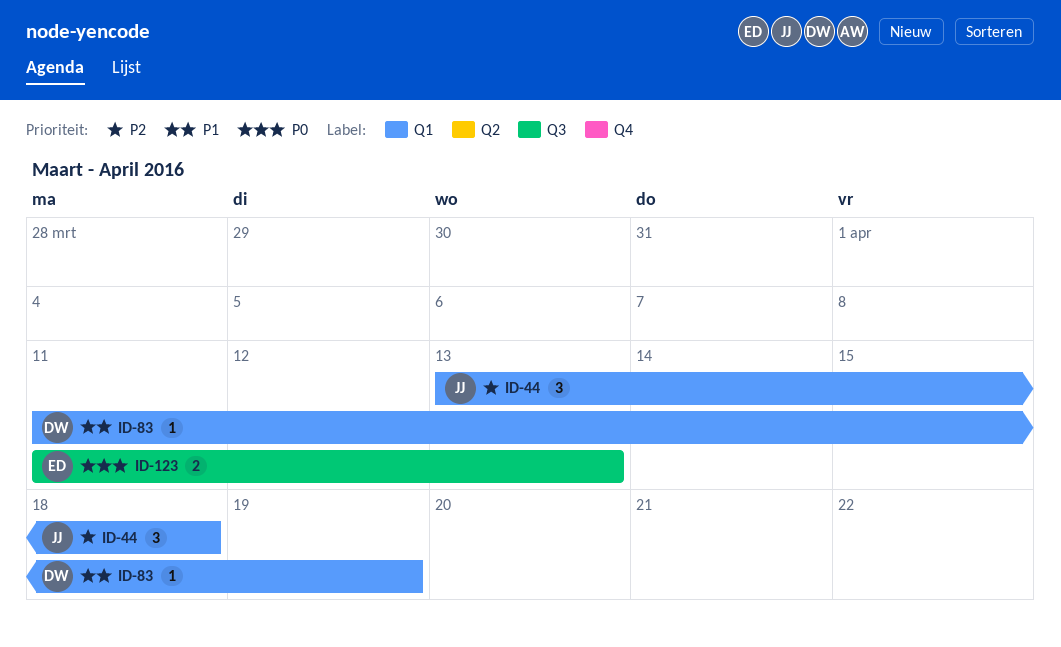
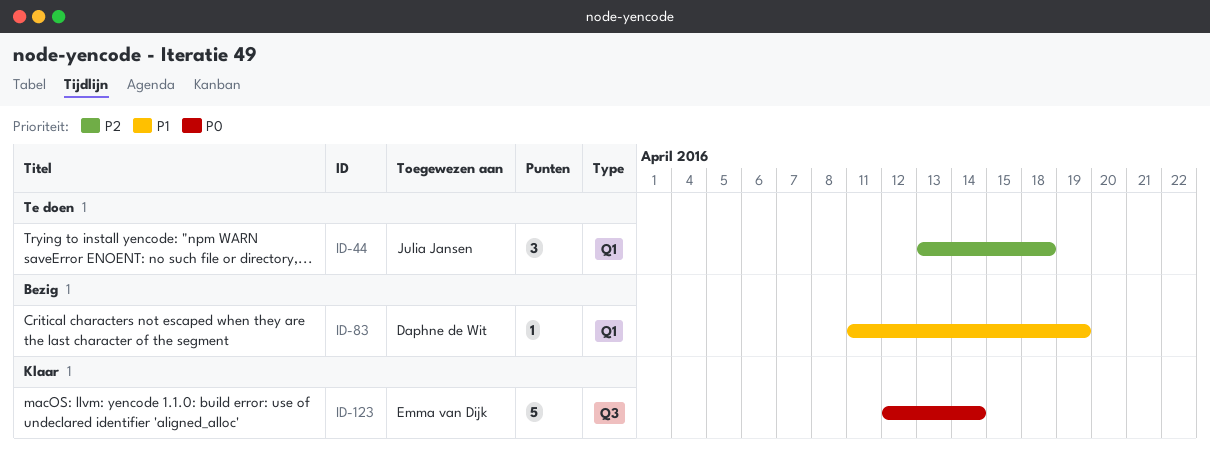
ID-123, estimate: 2 -> 5
ID-123, start: Apr 11 -> Apr 12
ID-123, due: Apr 13 -> Apr 14

